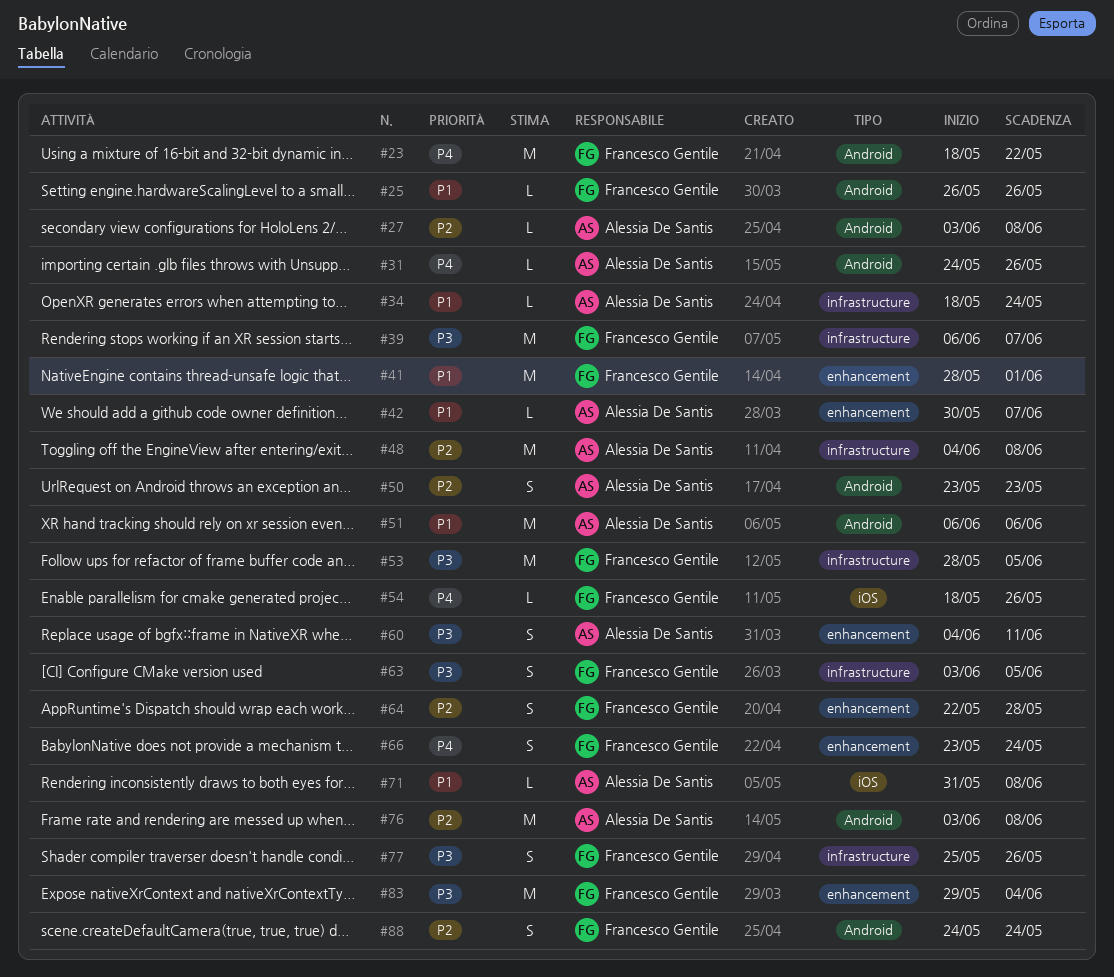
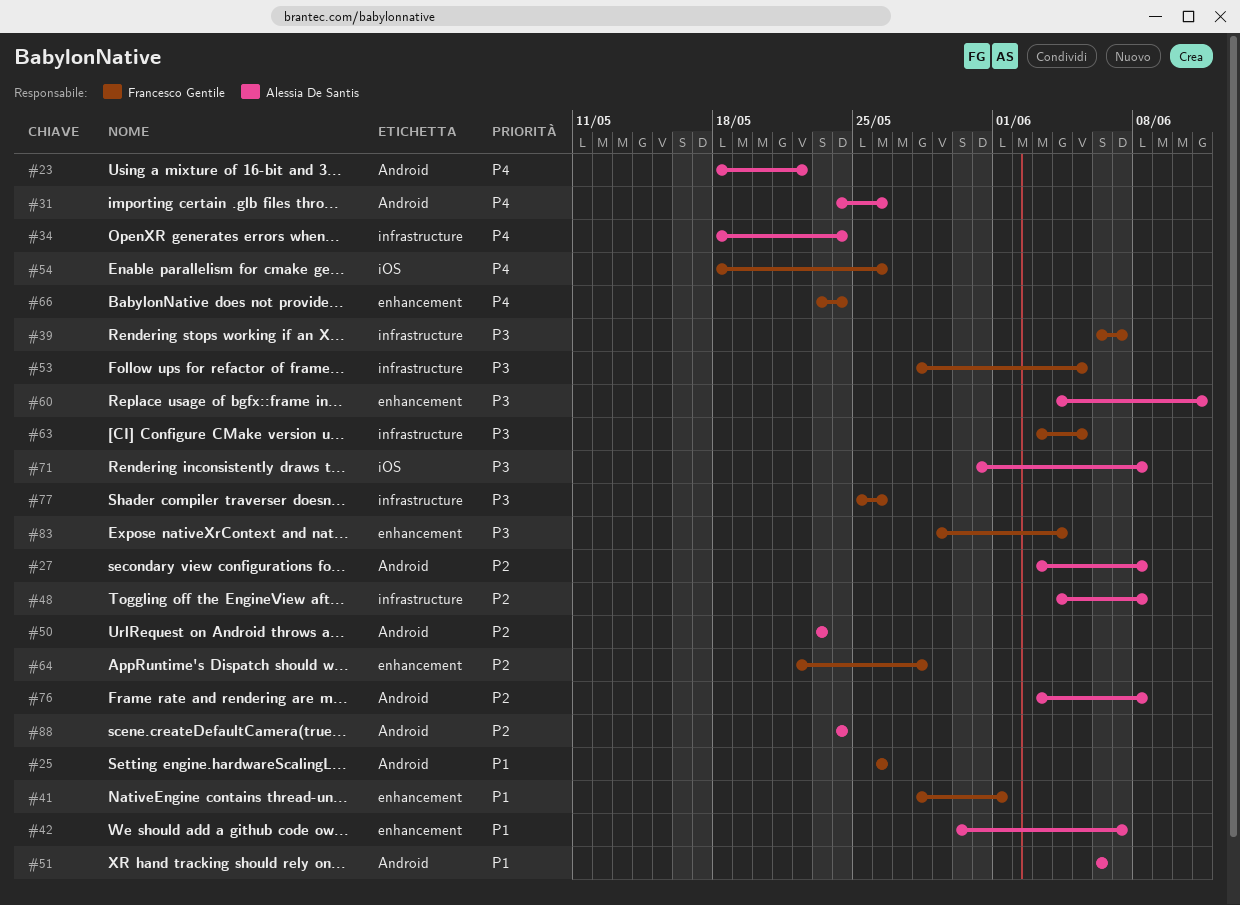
#23, owner: Francesco Gentile -> Alessia De Santis
#34, priority: P1 -> P4
#71, priority: P1 -> P3
#88, owner: Francesco Gentile -> Alessia De Santis

